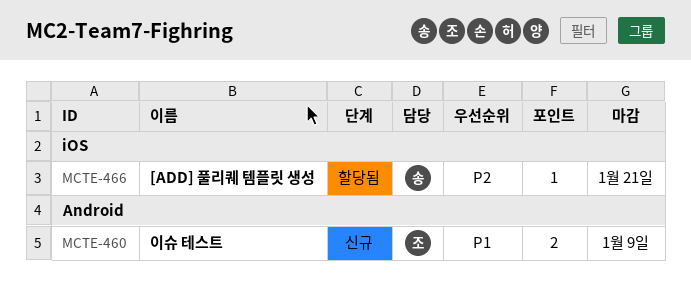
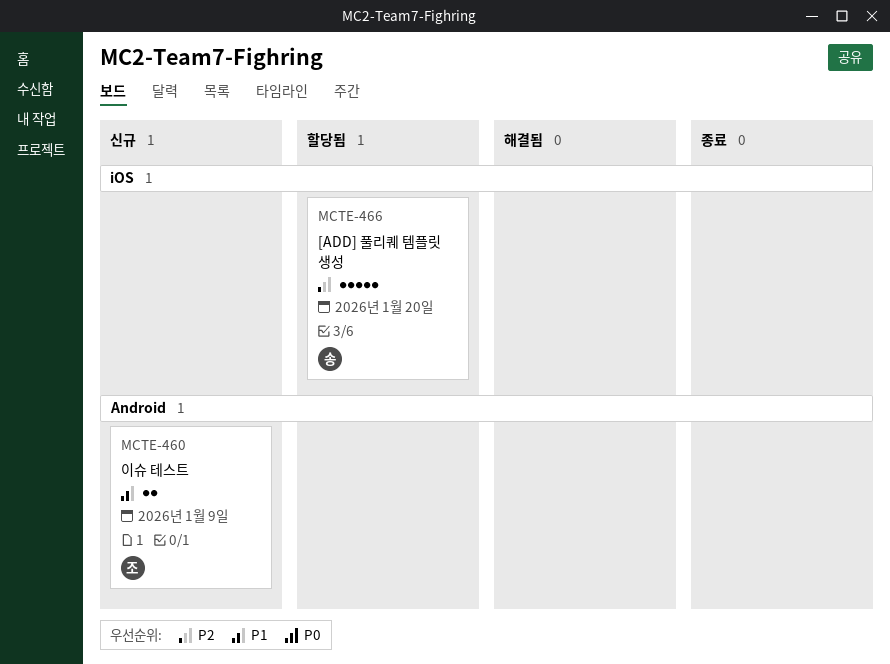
MCTE-466, estimate: 1 -> 5
MCTE-466, due: Jan 21 -> Jan 20

